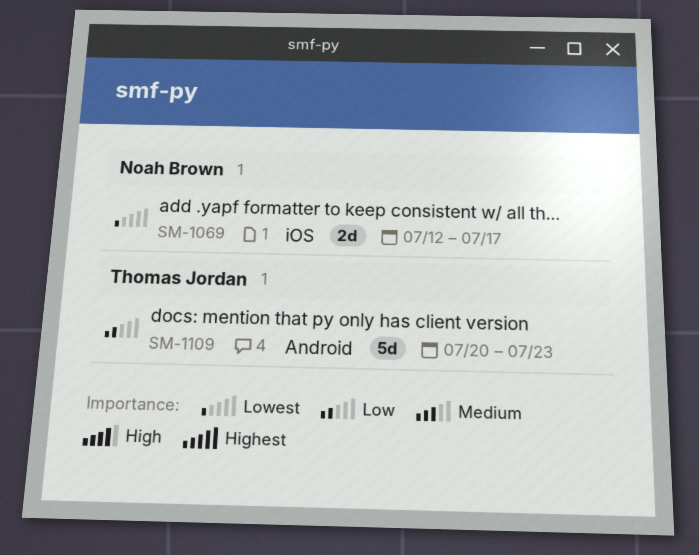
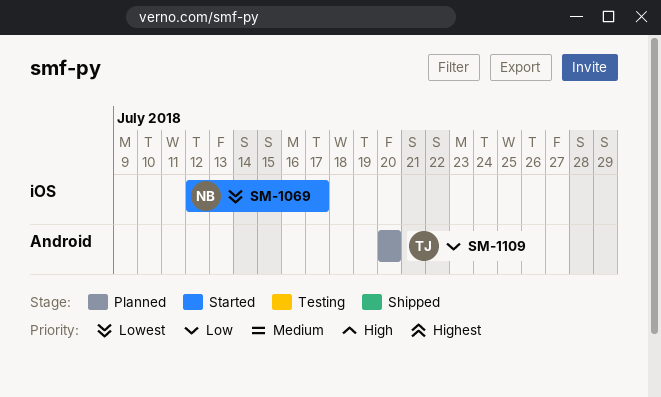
SM-1109, due: Jul 23 -> Jul 20

